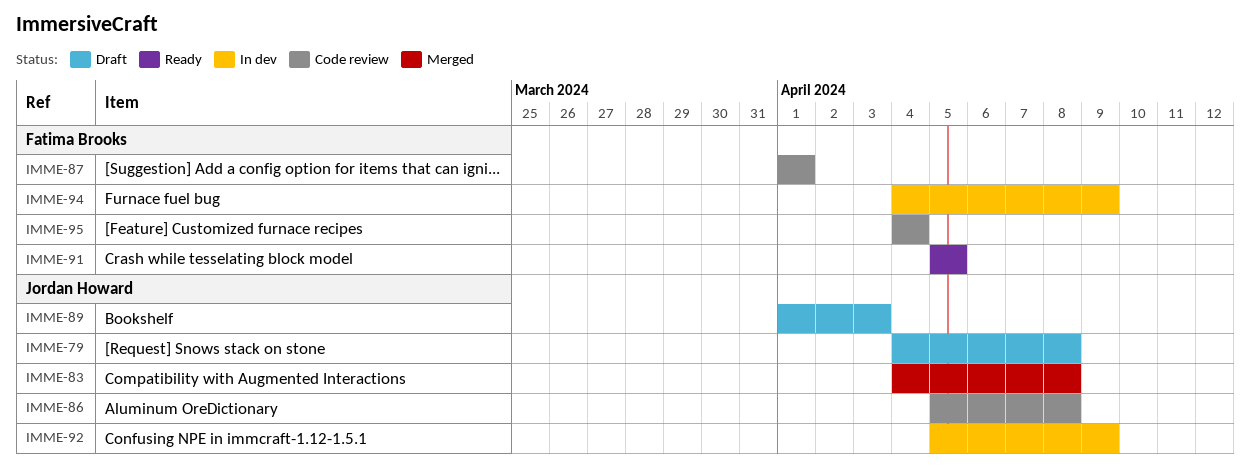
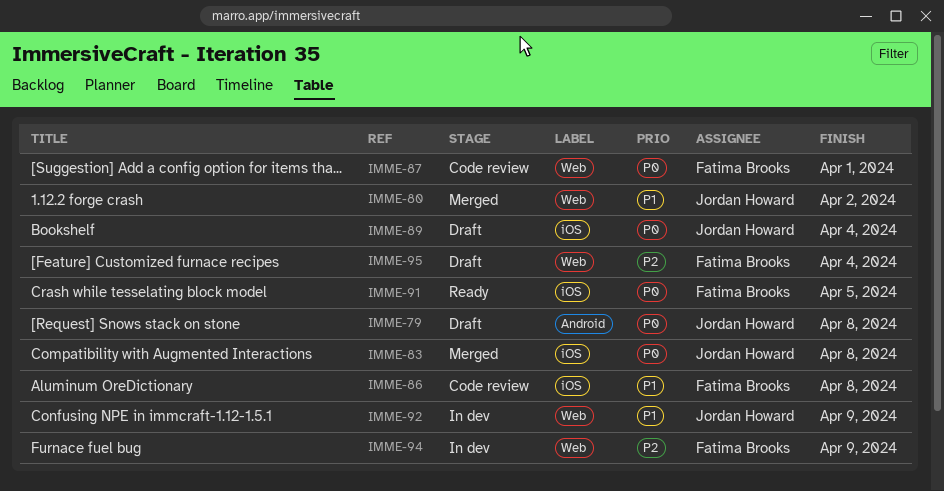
IMME-80: none -> present
IMME-86, owner: Jordan Howard -> Fatima Brooks
IMME-89, due: Apr 3 -> Apr 4
IMME-95, status: Code review -> Draft

